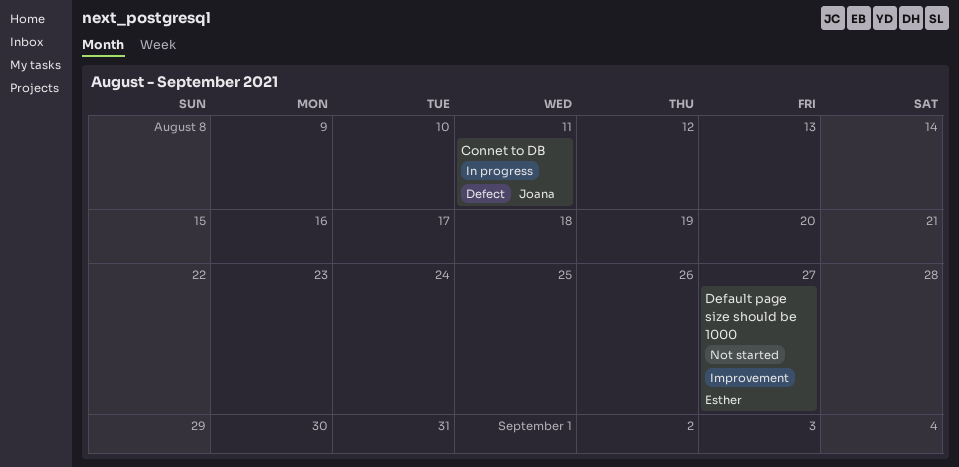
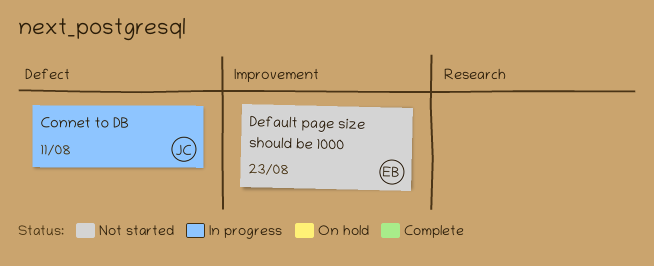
Default page size should be 1000, due: Aug 27 -> Aug 23

